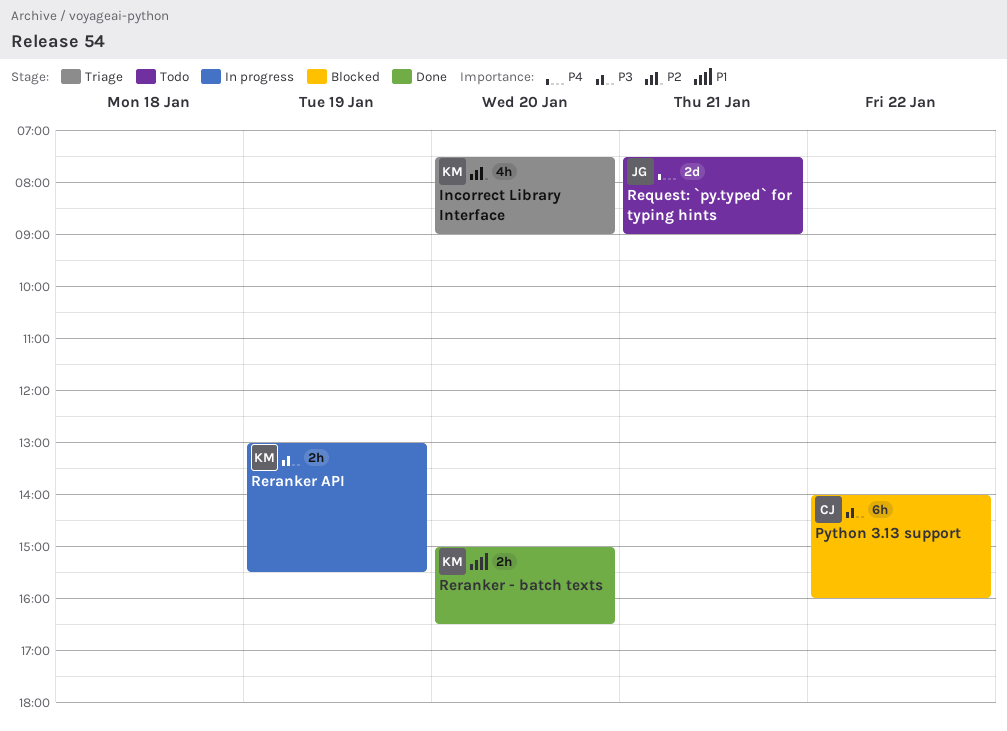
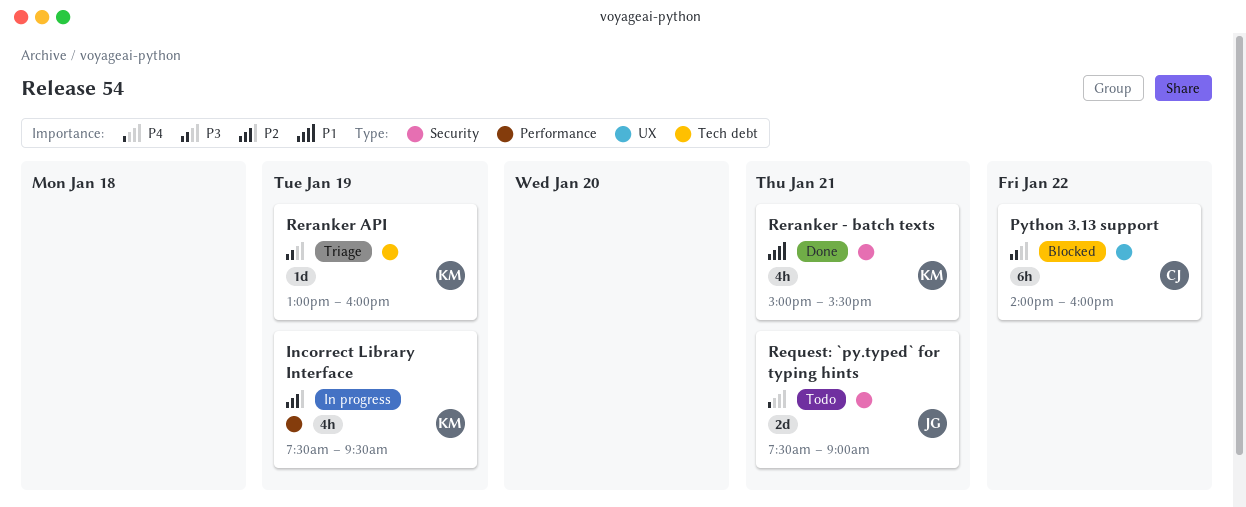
Incorrect Library Interface, status: Triage -> In progress
Incorrect Library Interface, day: Jan 20 -> Jan 19
Incorrect Library Interface, ends: 09:00 -> 09:30
Reranker - batch texts, estimate: 2h -> 4h
Reranker - batch texts, day: Jan 20 -> Jan 21
Reranker - batch texts, ends: 16:30 -> 15:30
Reranker API, status: In progress -> Triage
Reranker API, estimate: 2h -> 1d
Reranker API, ends: 15:30 -> 16:00

